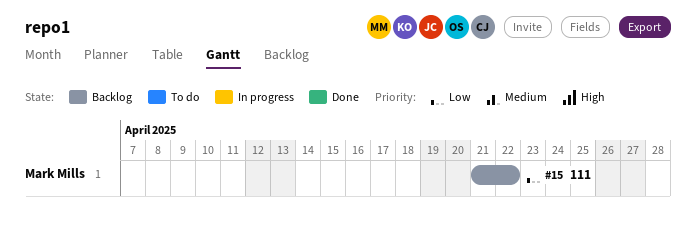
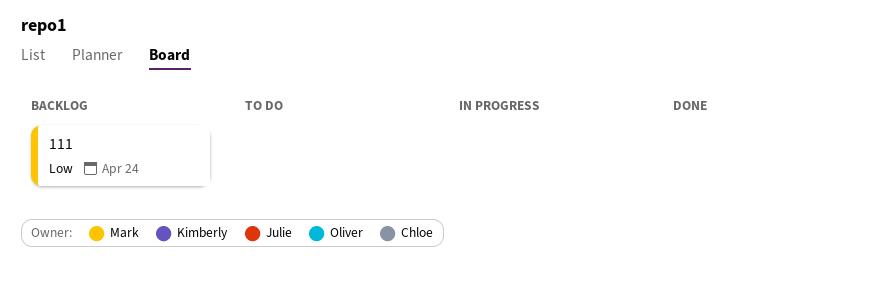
111, due: Apr 22 -> Apr 24

